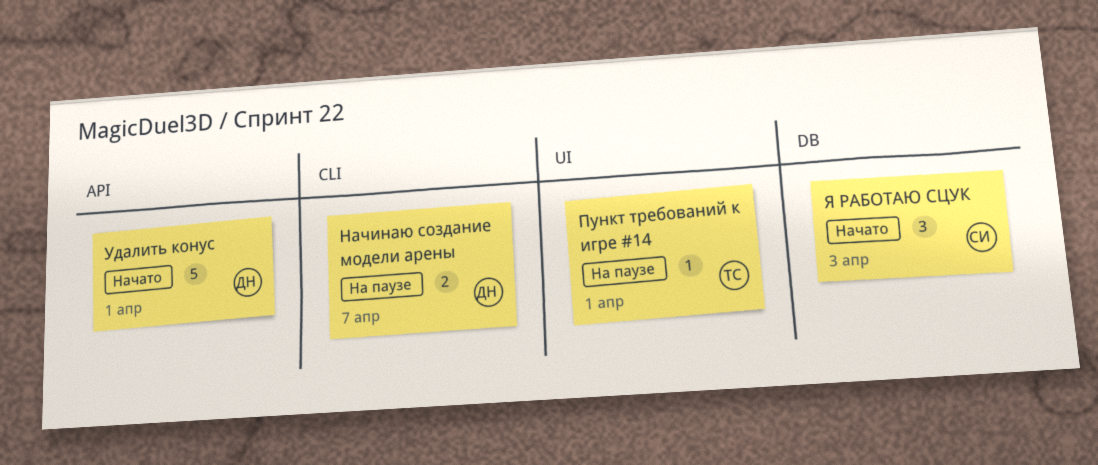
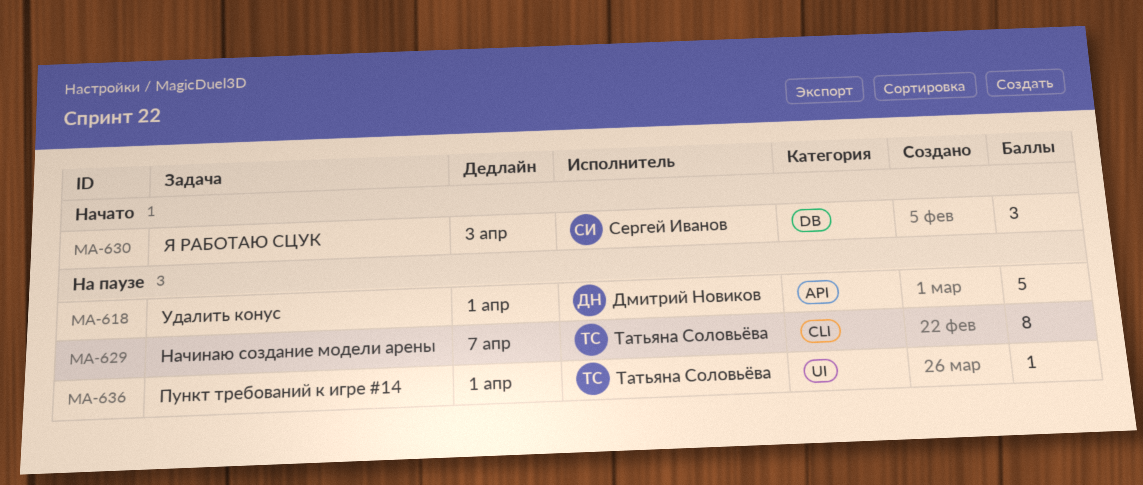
Начинаю создание модели арены, owner: Дмитрий Новиков -> Татьяна Соловьёва
Начинаю создание модели арены, estimate: 2 -> 8
Удалить конус, status: Начато -> На паузе

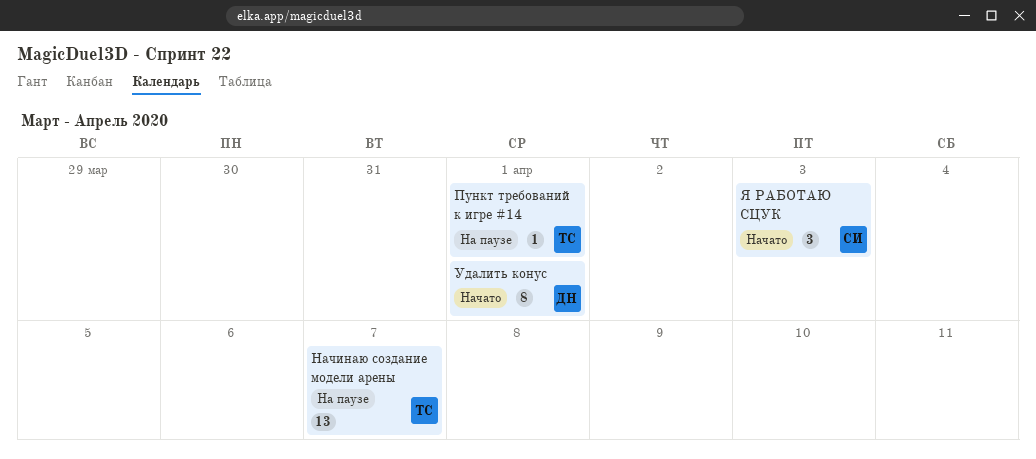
Начинаю создание модели арены, estimate: 8 -> 13
Удалить конус, status: На паузе -> Начато
Удалить конус, estimate: 5 -> 8

